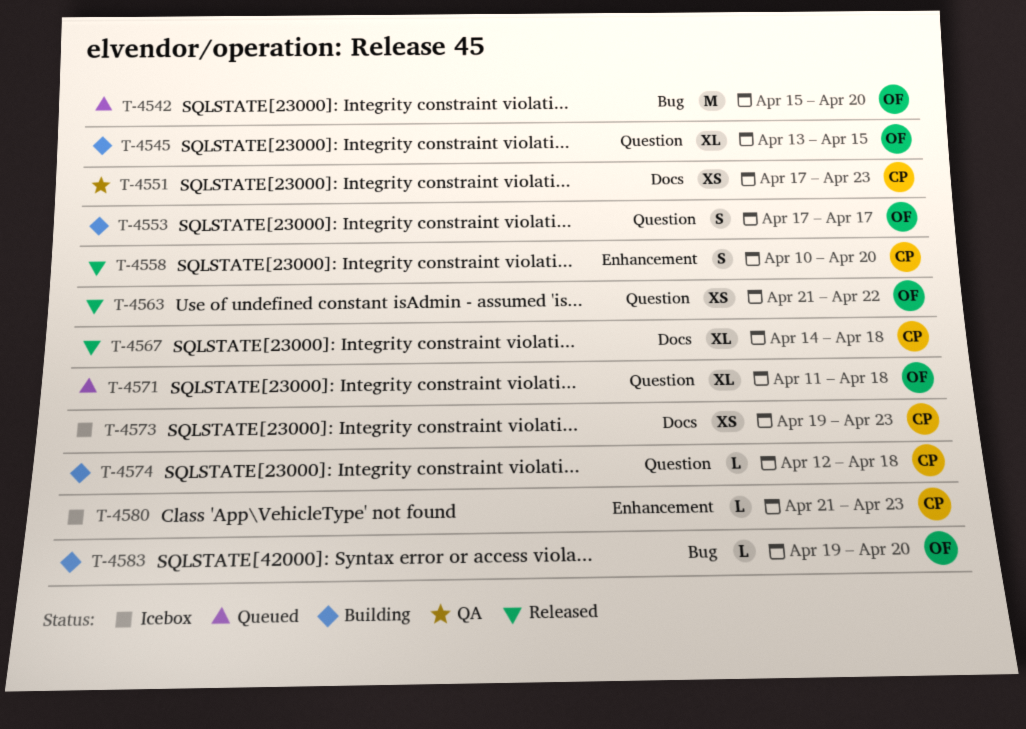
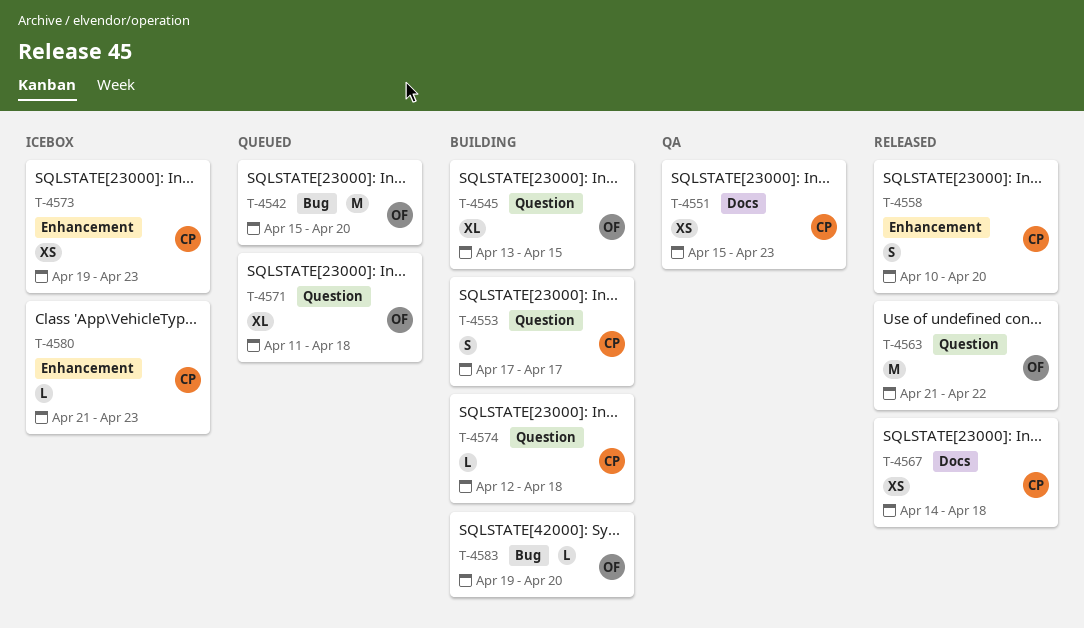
T-4551, start: Apr 17 -> Apr 15
T-4553, owner: OF -> CP
T-4563, estimate: XS -> M
T-4567, estimate: XL -> XS
T-4573, label: Docs -> Enhancement

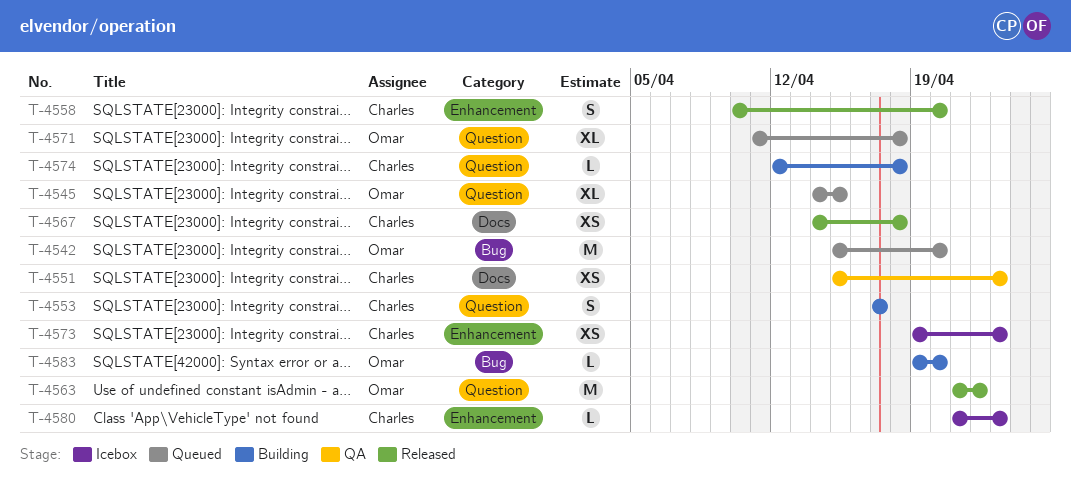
T-4545, status: Building -> Queued
T-4545, start: Apr 13 -> Apr 14

